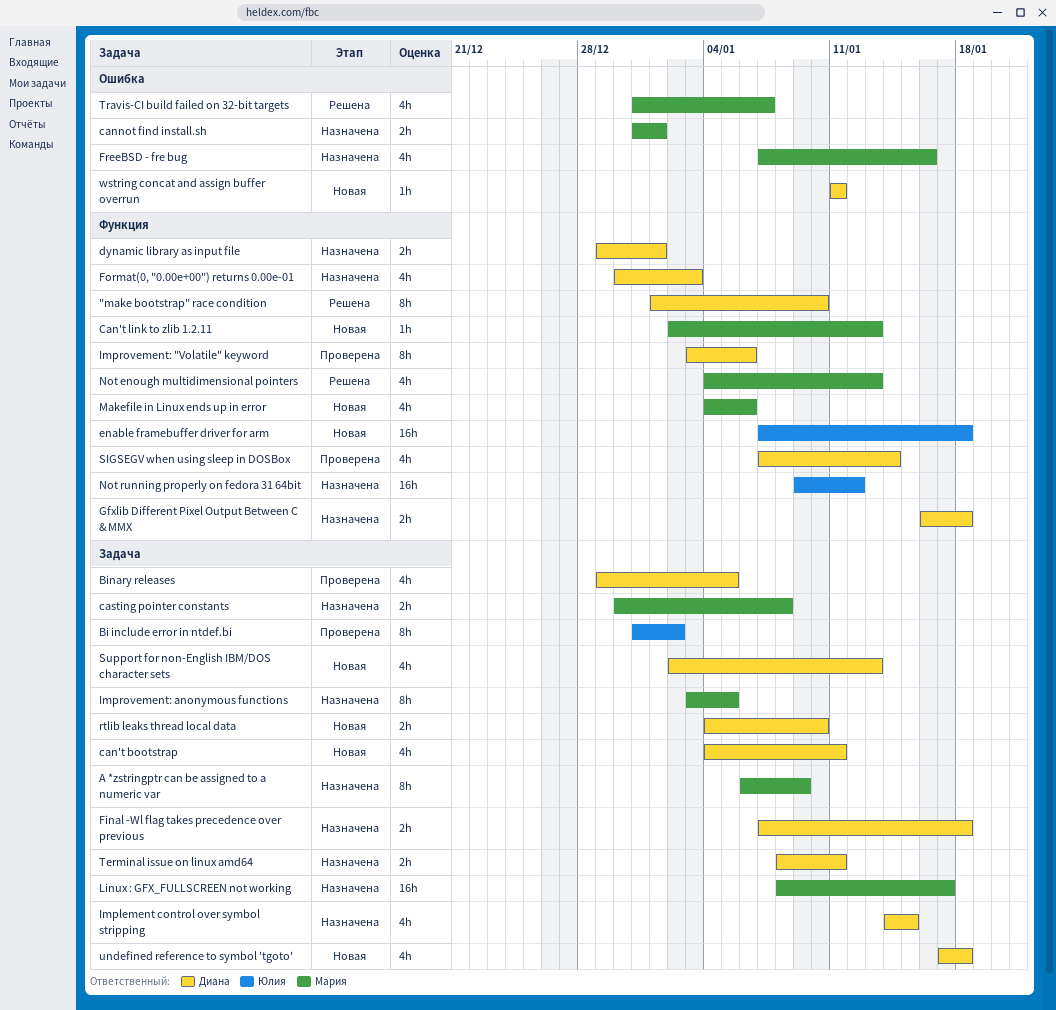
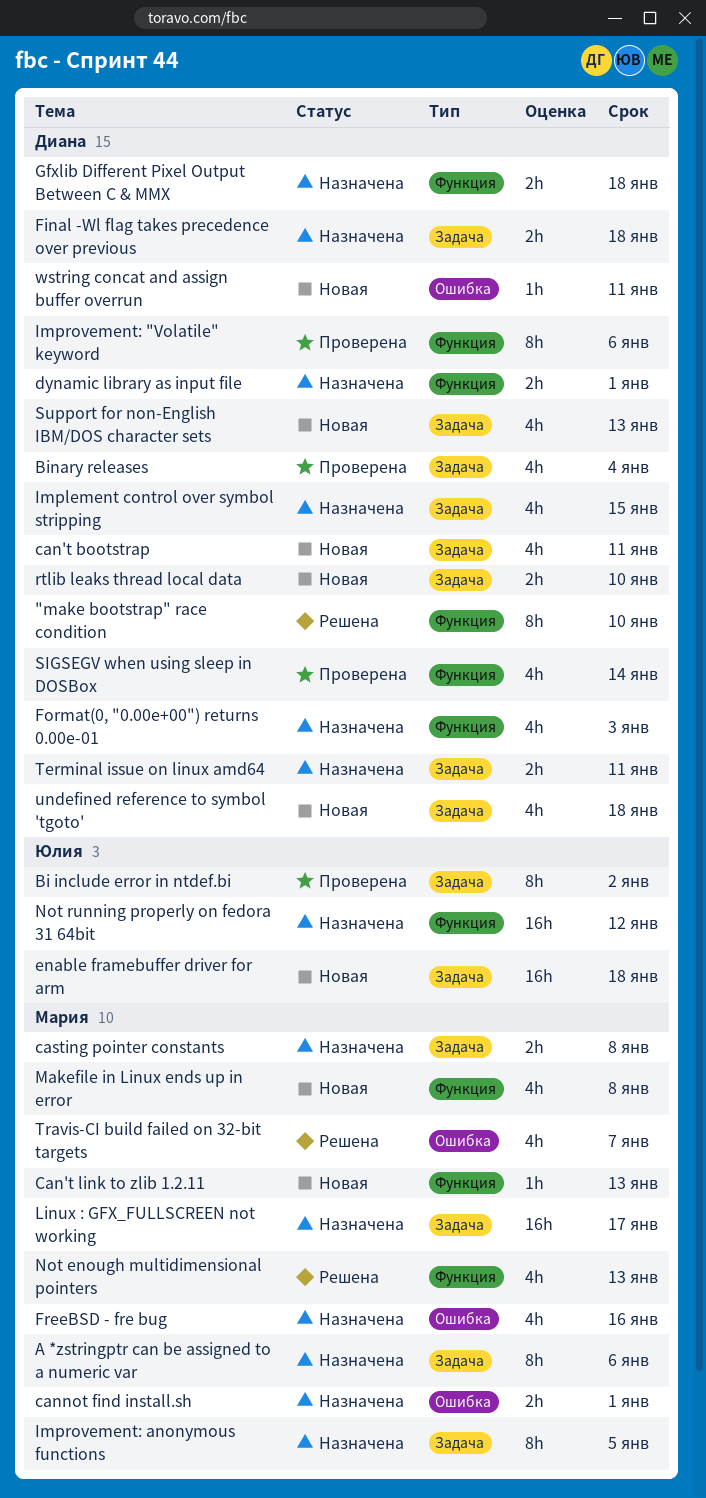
A *zstringptr can be assigned to a numeric var, due: Jan 9 -> Jan 6
Binary releases, due: Jan 5 -> Jan 4
enable framebuffer driver for arm, label: Функция -> Задача
Makefile in Linux ends up in error, due: Jan 6 -> Jan 8

